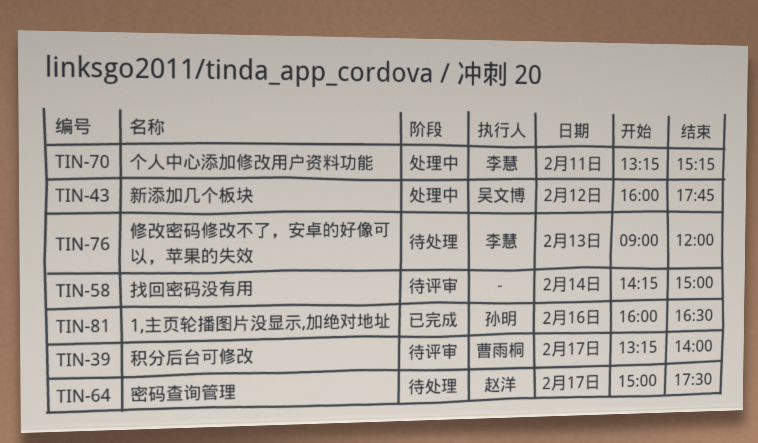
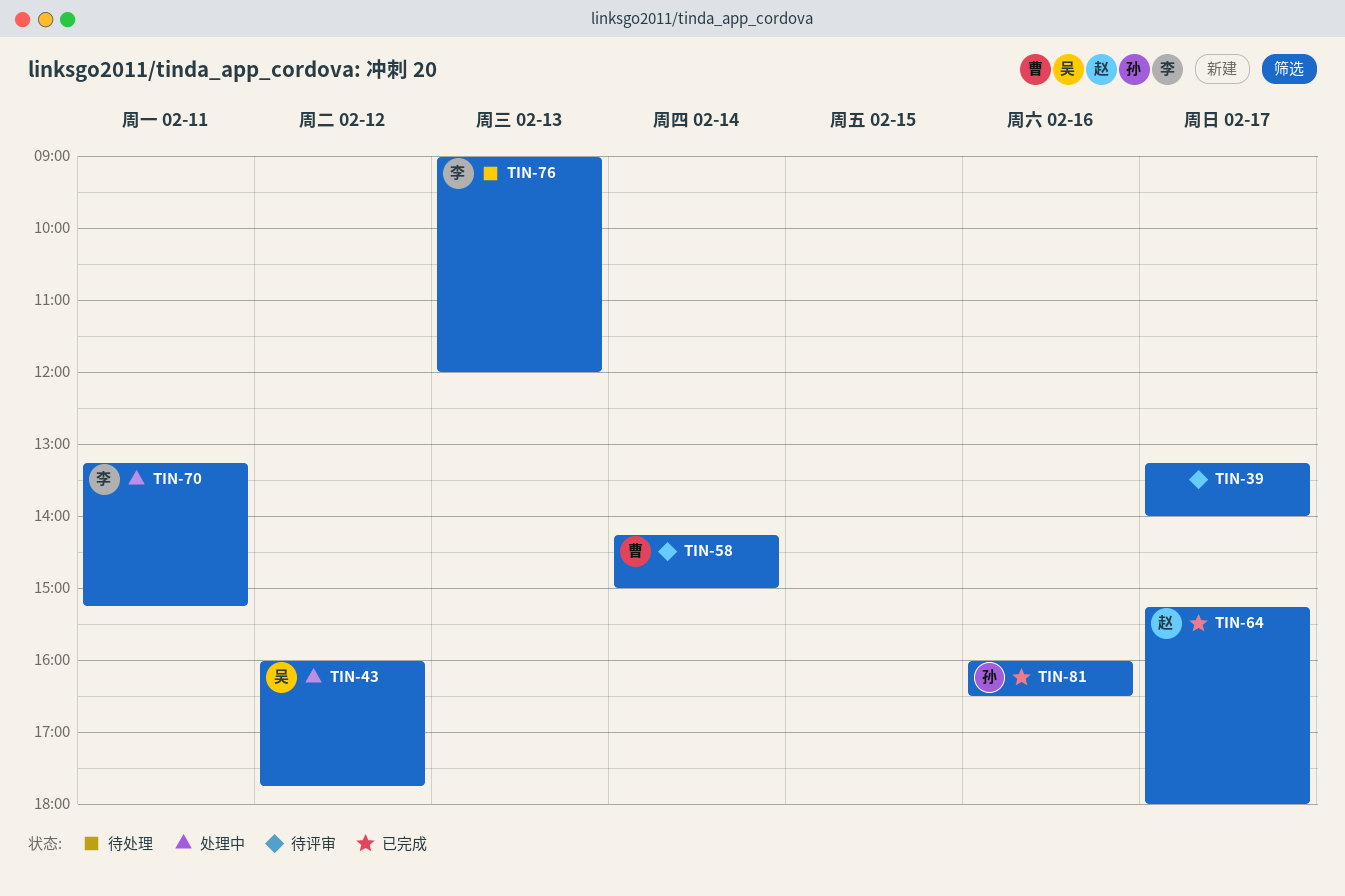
TIN-39, owner: 曹雨桐 -> none
TIN-58, owner: none -> 曹雨桐
TIN-64, status: 待处理 -> 已完成
TIN-64, begins: 15:00 -> 15:15
TIN-64, ends: 17:30 -> 18:00

